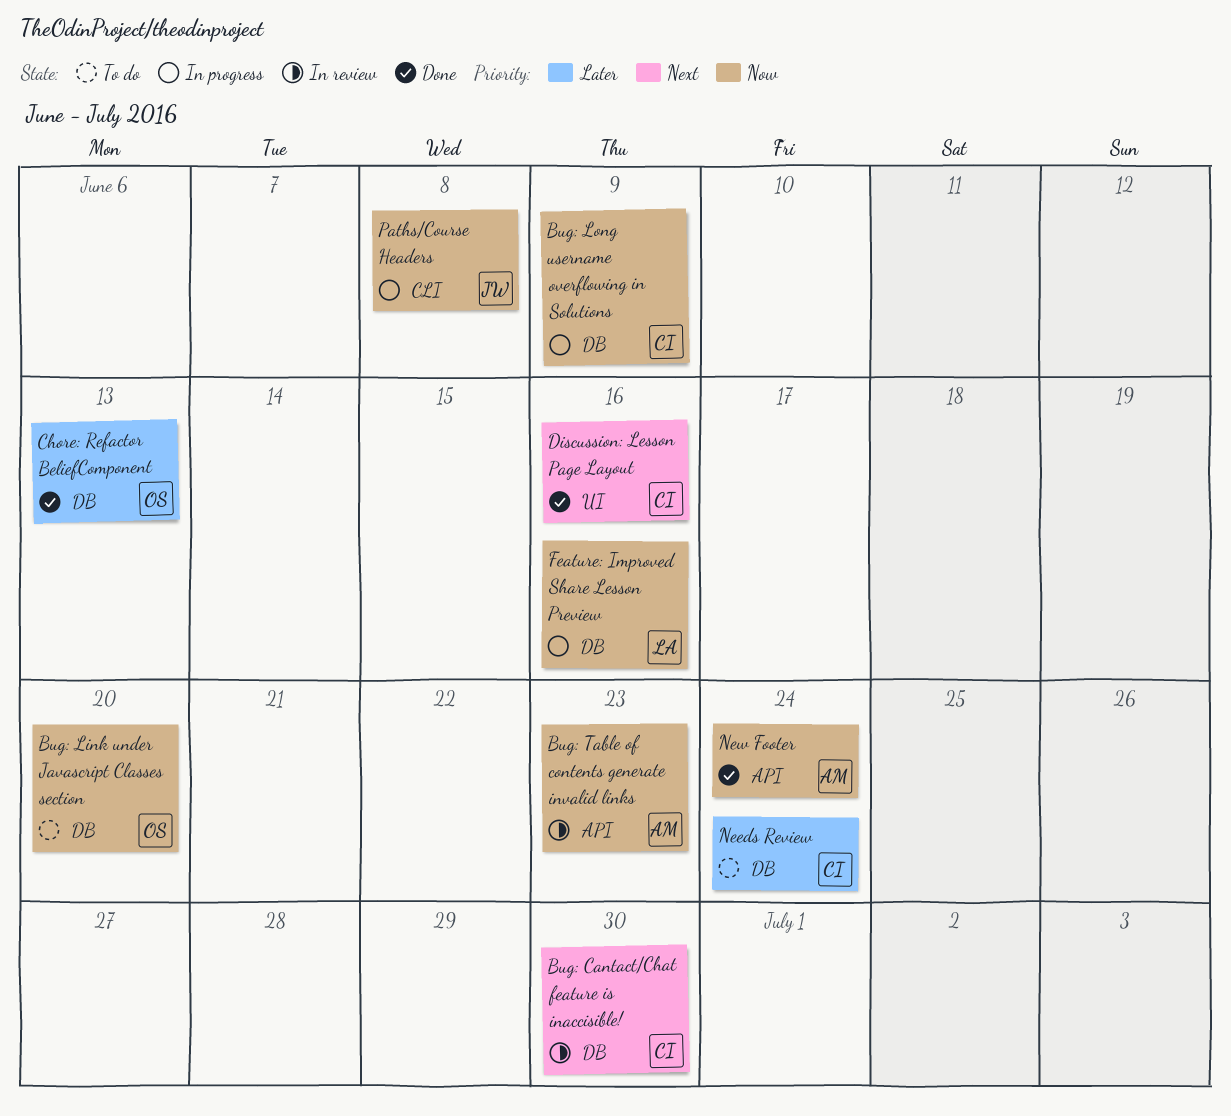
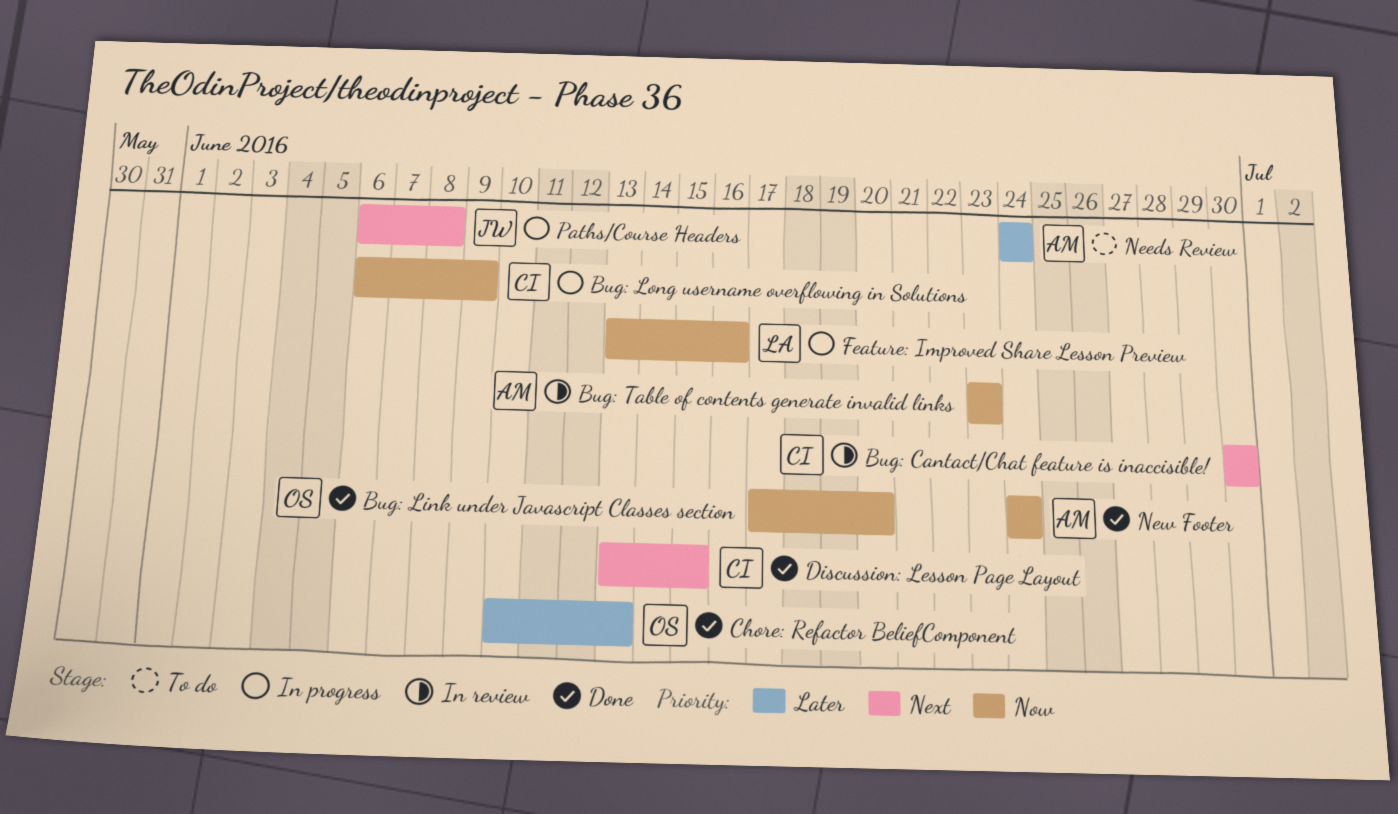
Bug: Link under Javascript Classes section, status: To do -> Done
Discussion: Lesson Page Layout, due: Jun 16 -> Jun 15
Needs Review, owner: CI -> AM
Paths/Course Headers, priority: Now -> Next

